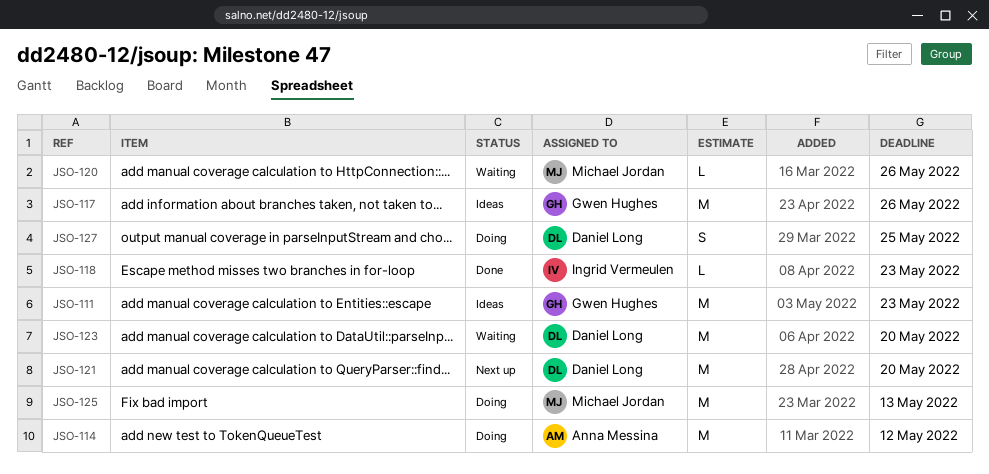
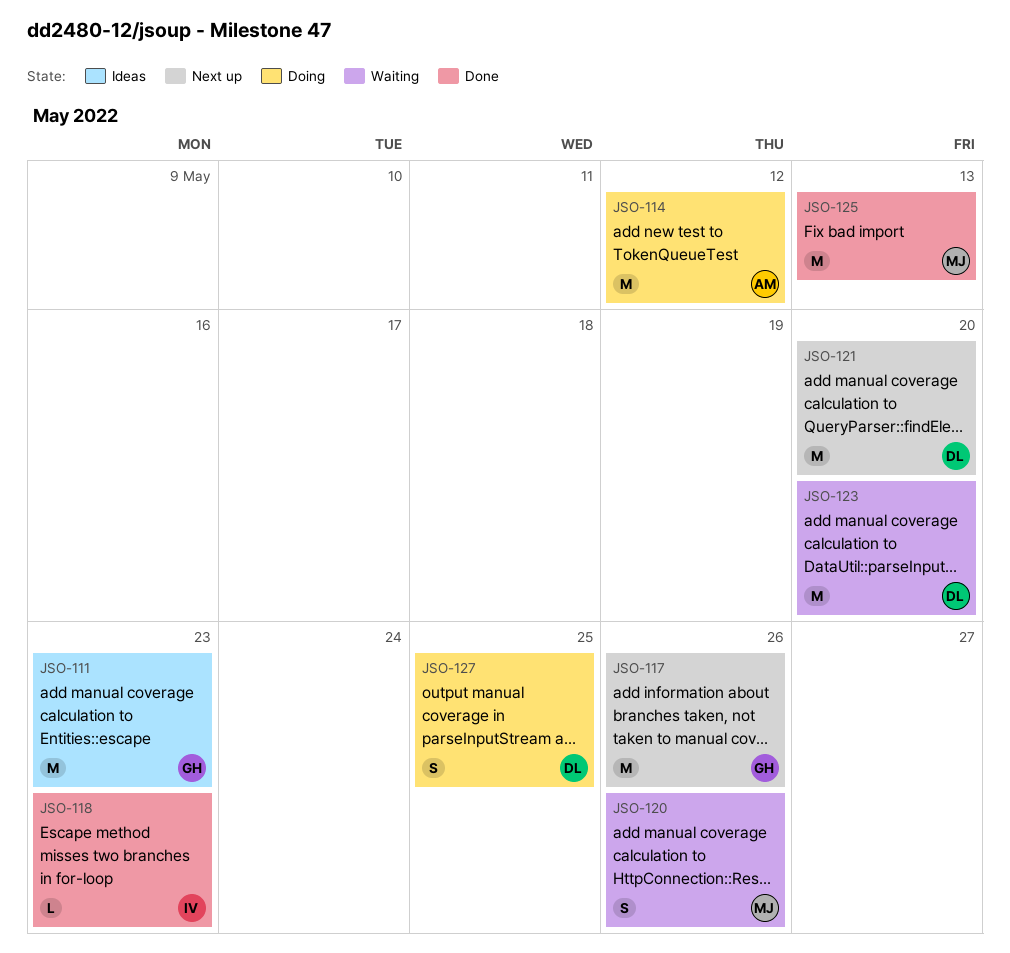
JSO-117, status: Ideas -> Next up
JSO-120, estimate: L -> S
JSO-125, status: Doing -> Done

